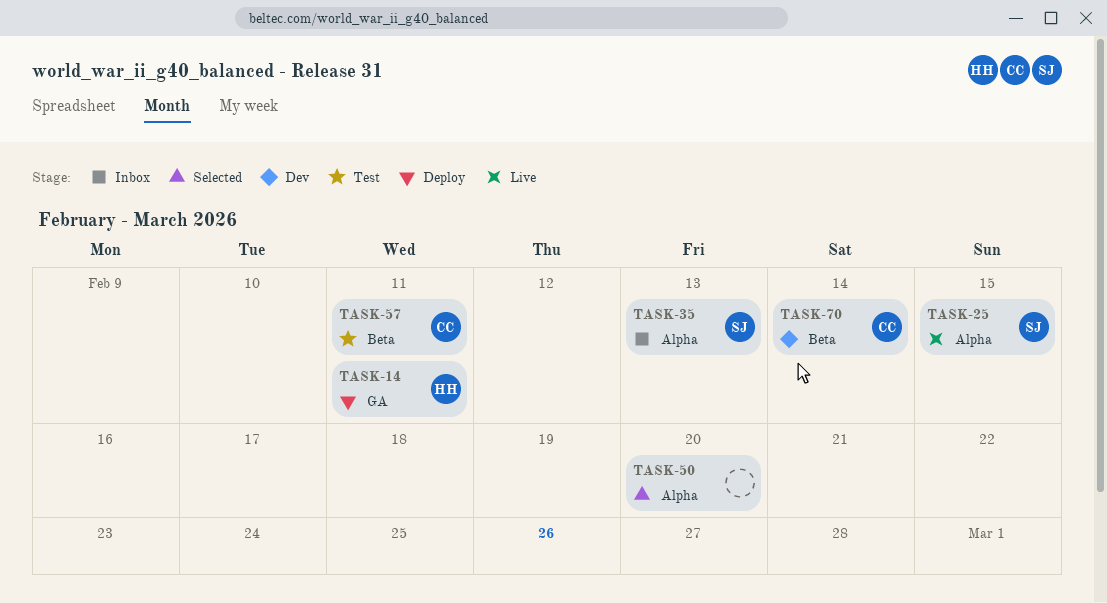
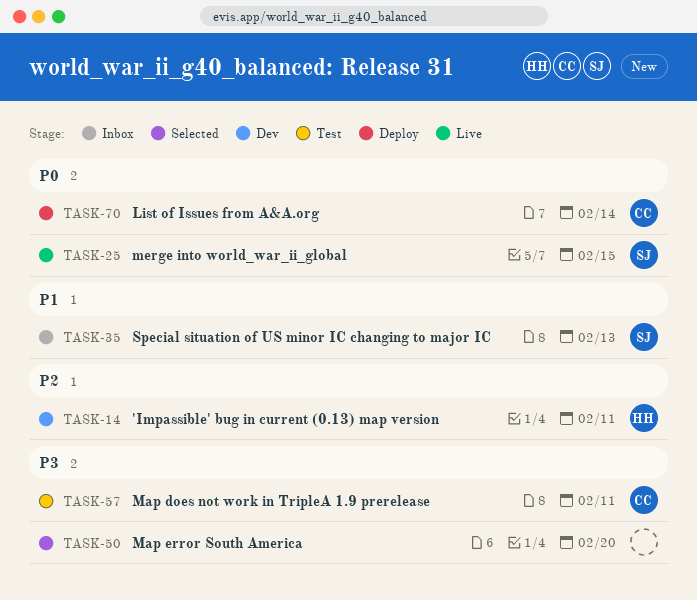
TASK-14, status: Deploy -> Dev
TASK-70, status: Dev -> Deploy

